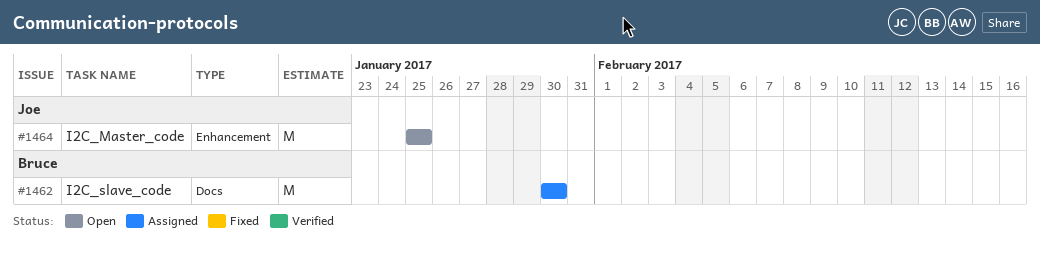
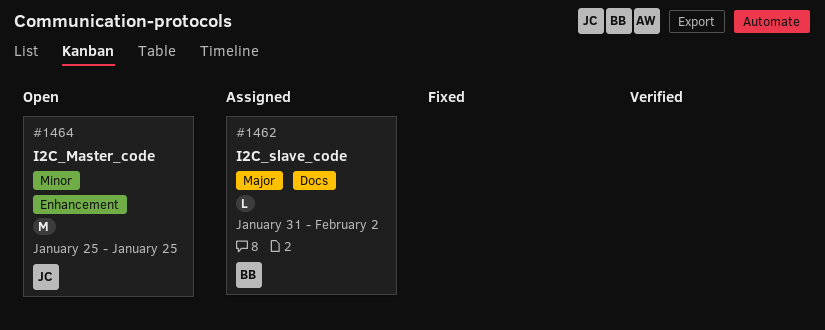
#1462, estimate: M -> L
#1462, start: Jan 30 -> Jan 31
#1462, due: Jan 30 -> Feb 2

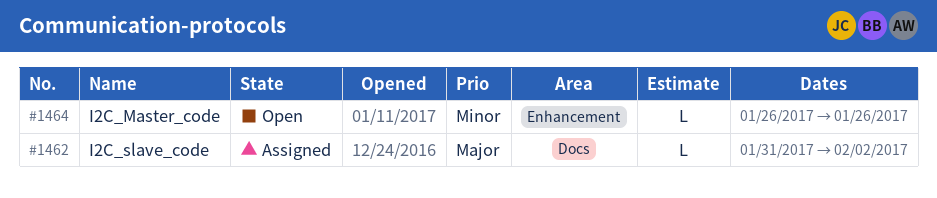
#1464, estimate: M -> L
#1464, start: Jan 25 -> Jan 26
#1464, due: Jan 25 -> Jan 26

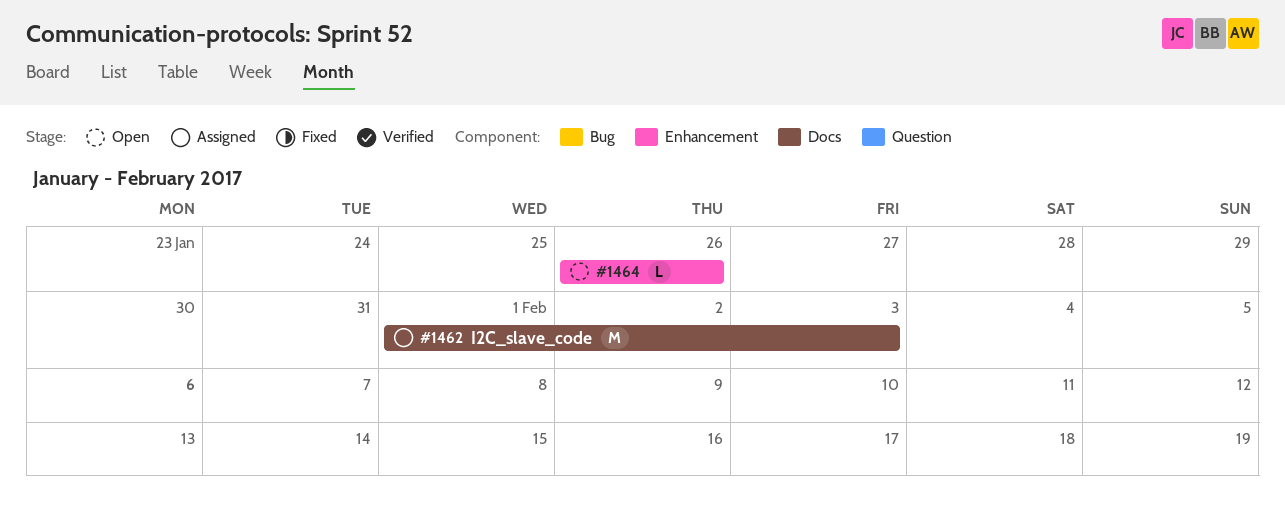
#1462, estimate: L -> M
#1462, start: Jan 31 -> Feb 1
#1462, due: Feb 2 -> Feb 3

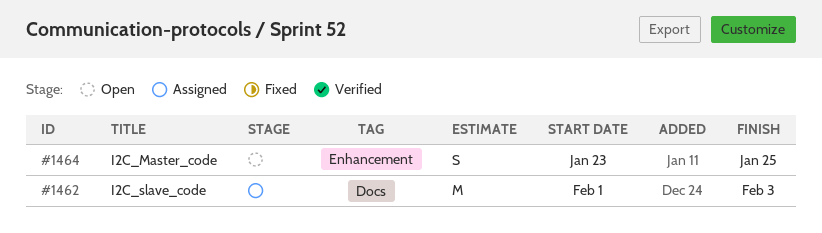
#1464, estimate: L -> S
#1464, start: Jan 26 -> Jan 23
#1464, due: Jan 26 -> Jan 25

